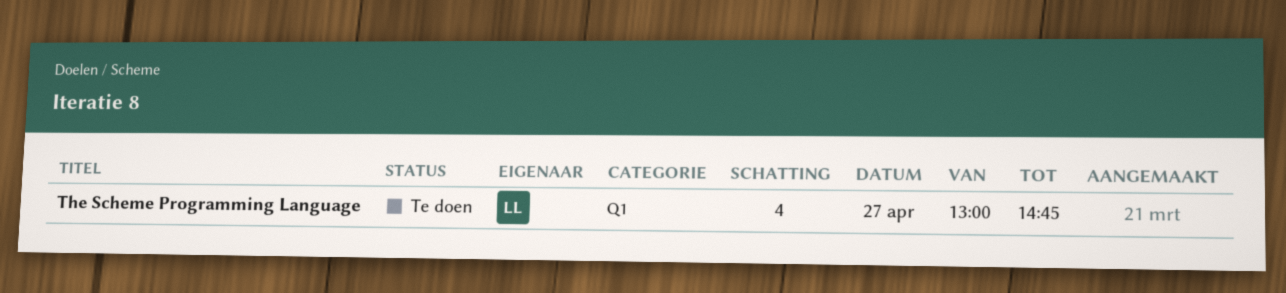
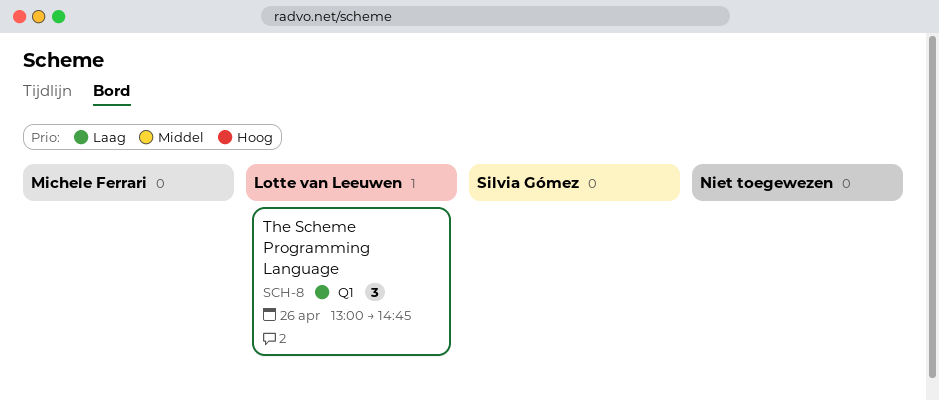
The Scheme Programming Language, estimate: 4 -> 3
The Scheme Programming Language, day: Apr 27 -> Apr 26

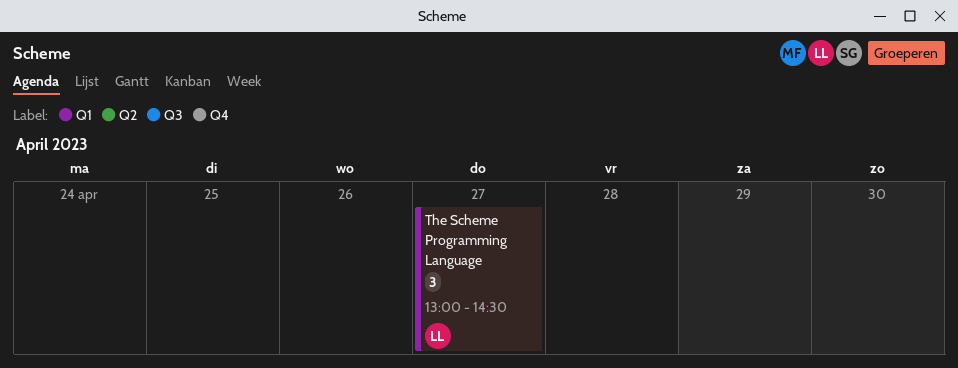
The Scheme Programming Language, day: Apr 26 -> Apr 27
The Scheme Programming Language, ends: 14:45 -> 14:30

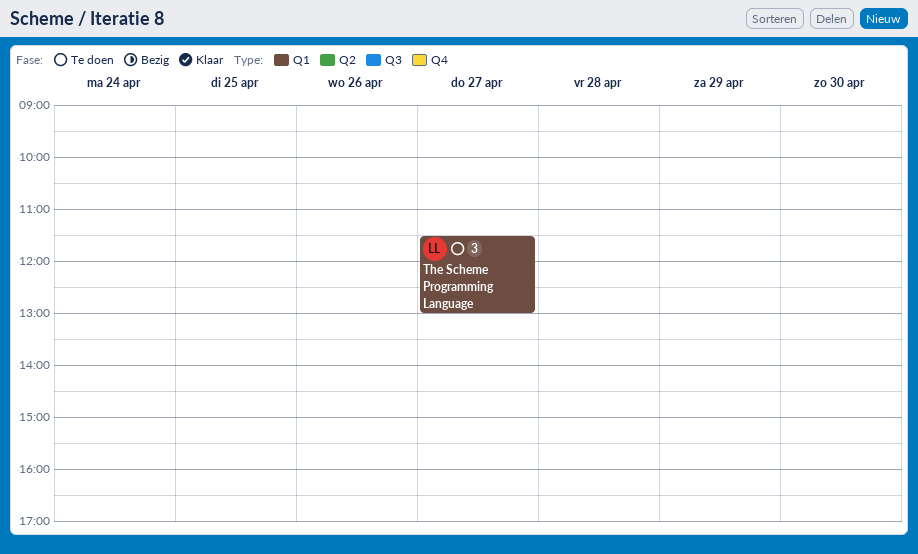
The Scheme Programming Language, begins: 13:00 -> 11:30
The Scheme Programming Language, ends: 14:30 -> 13:00

